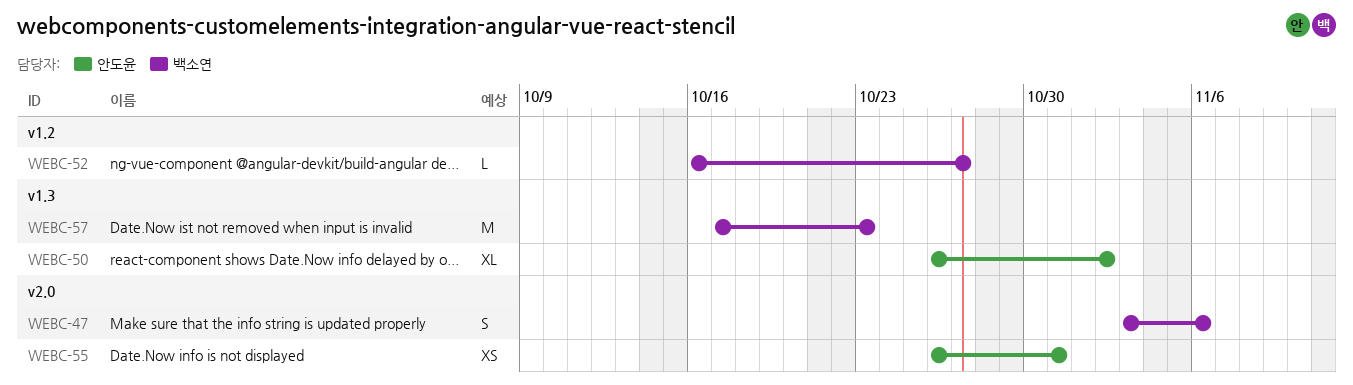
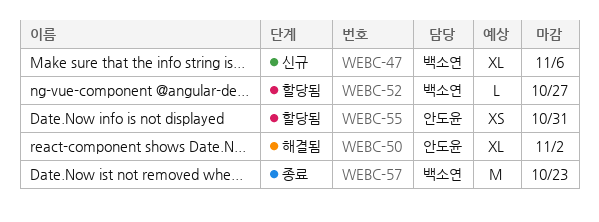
WEBC-47, estimate: S -> XL

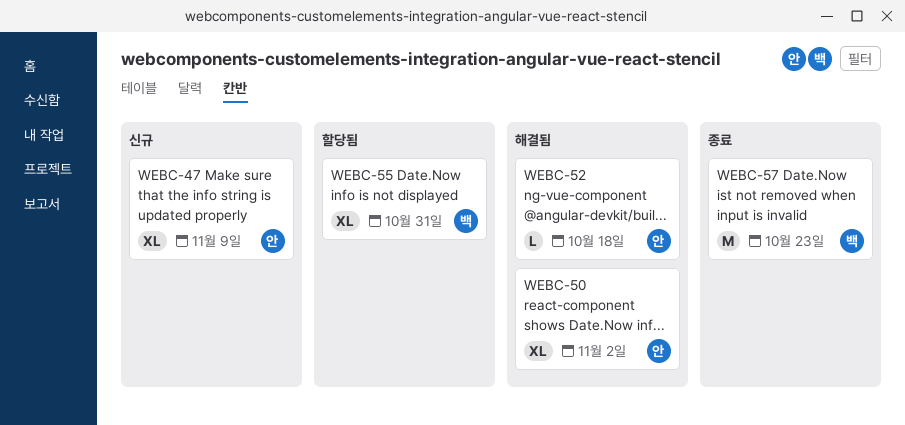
WEBC-47, owner: 백소연 -> 안도윤
WEBC-47, due: Nov 6 -> Nov 9
WEBC-52, status: 할당됨 -> 해결됨
WEBC-52, owner: 백소연 -> 안도윤
WEBC-52, due: Oct 27 -> Oct 18
WEBC-55, owner: 안도윤 -> 백소연
WEBC-55, estimate: XS -> XL

